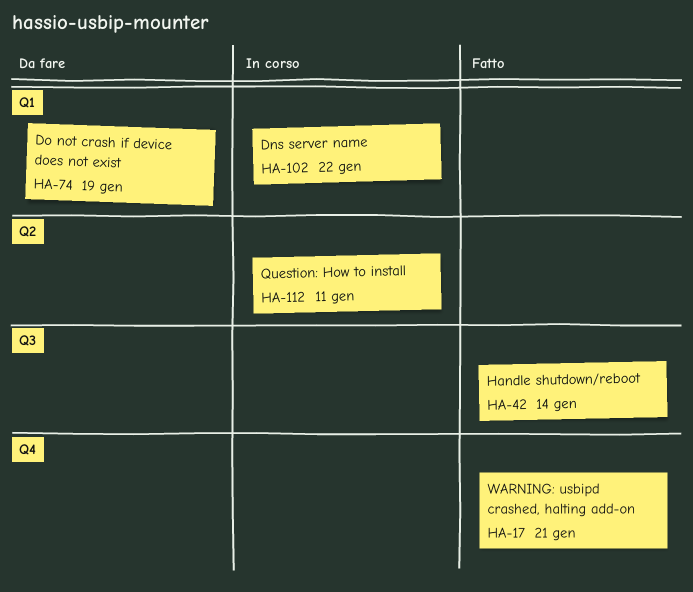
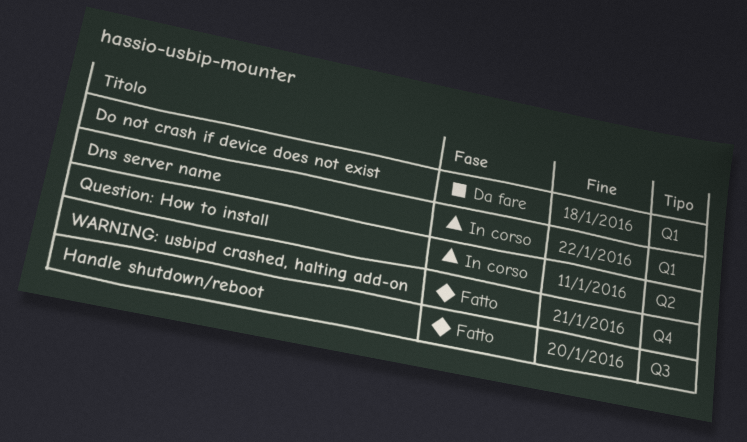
Do not crash if device does not exist, due: Jan 19 -> Jan 18
Handle shutdown/reboot, due: Jan 14 -> Jan 20

